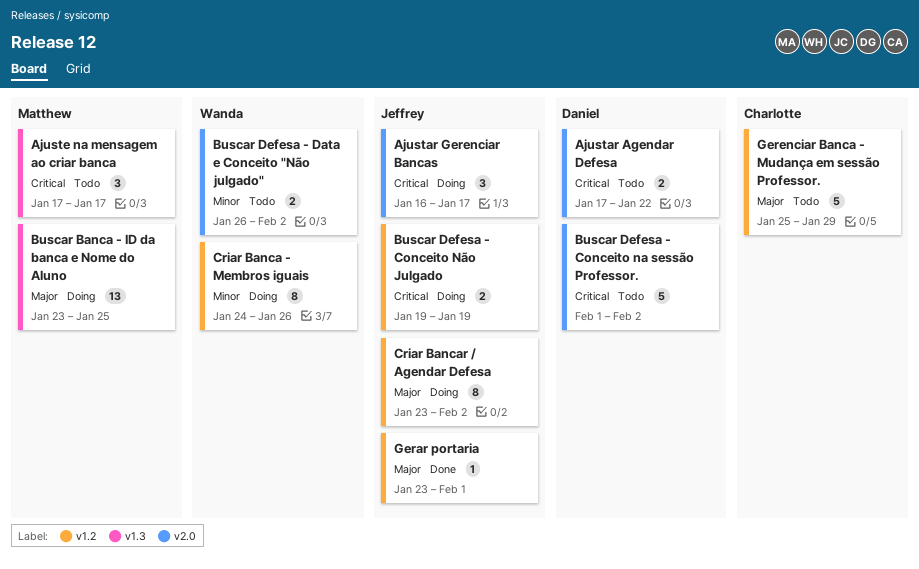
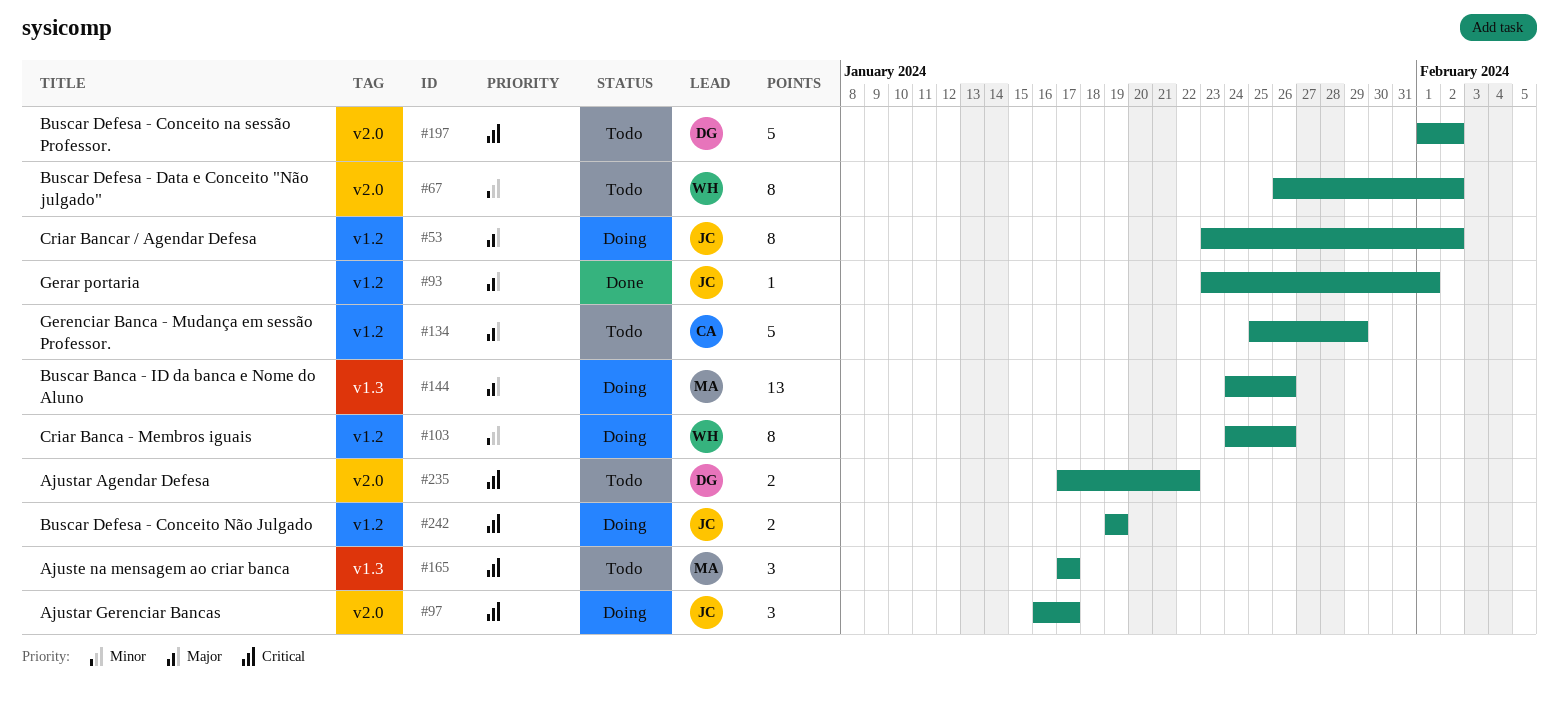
Buscar Banca - ID da banca e Nome do Aluno, start: Jan 23 -> Jan 24
Buscar Banca - ID da banca e Nome do Aluno, due: Jan 25 -> Jan 26
Buscar Defesa - Data e Conceito "Não julgado", estimate: 2 -> 8

